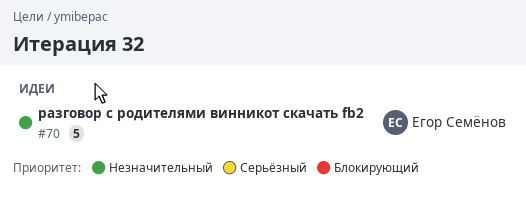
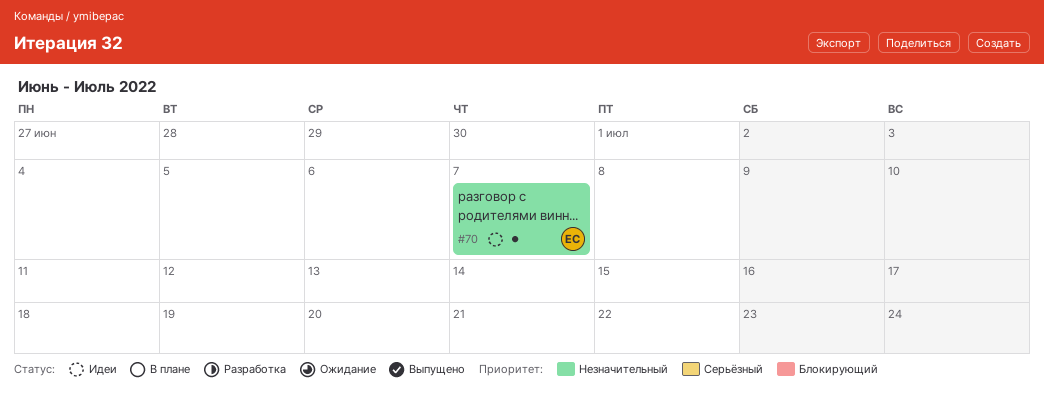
#70, estimate: 5 -> 1

